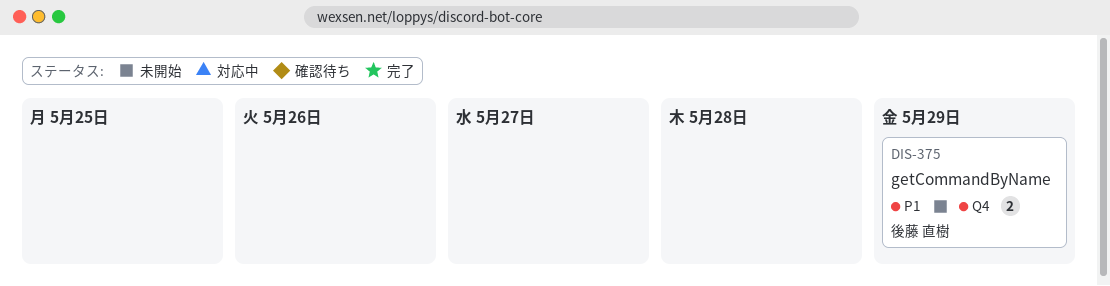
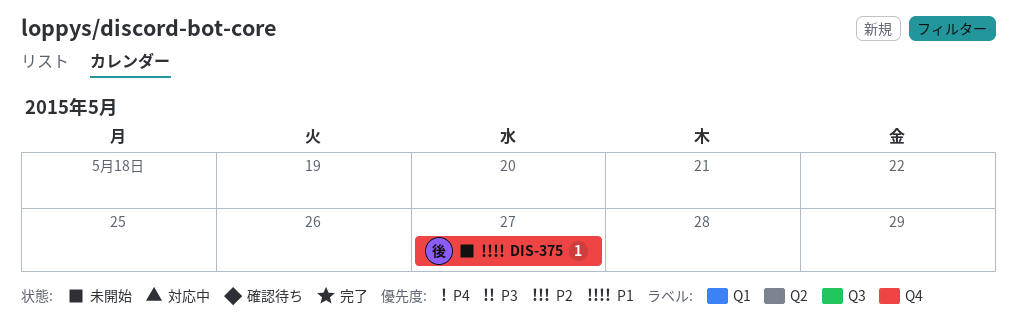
DIS-375, estimate: 2 -> 1
DIS-375, due: May 29 -> May 27

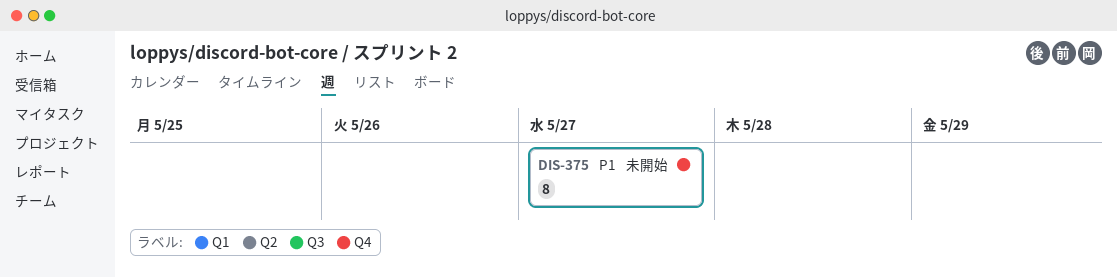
DIS-375, estimate: 1 -> 8

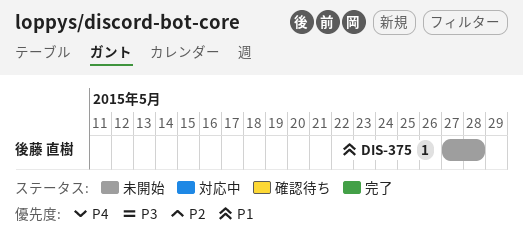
DIS-375, estimate: 8 -> 1
DIS-375, due: May 27 -> May 28

